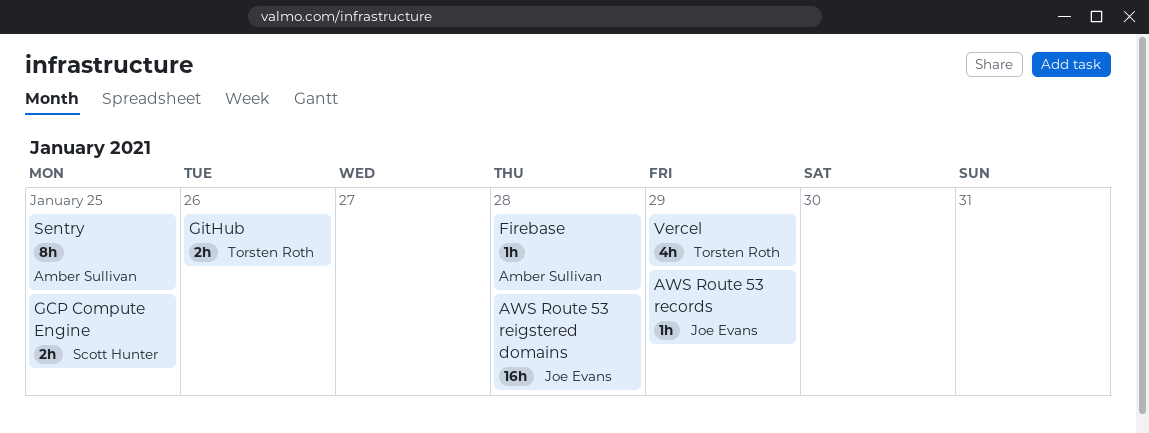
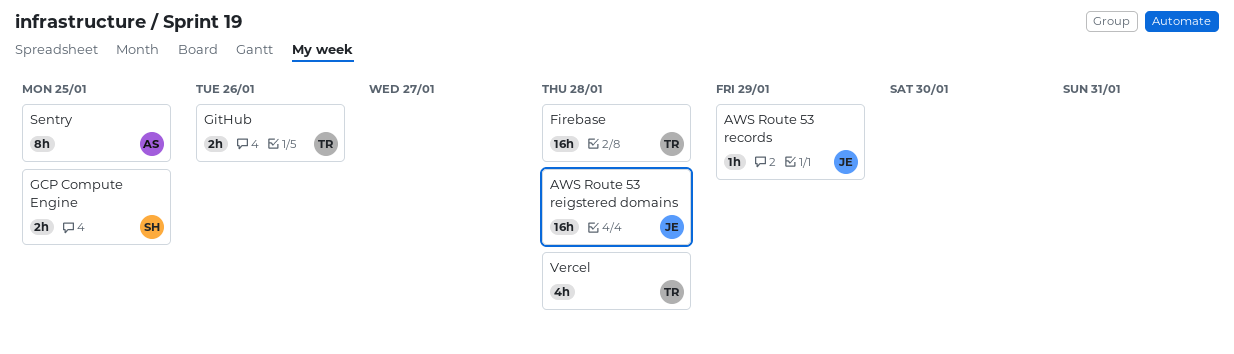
Firebase, owner: Amber Sullivan -> Torsten Roth
Firebase, estimate: 1h -> 16h
Vercel, due: Jan 29 -> Jan 28

